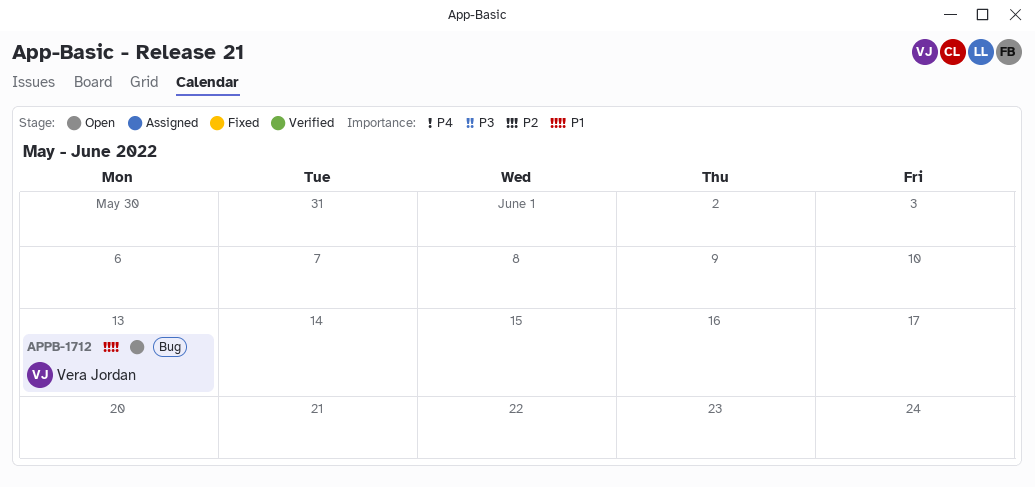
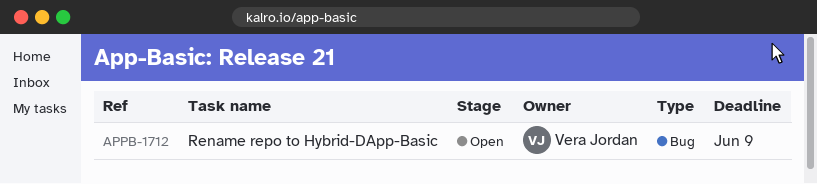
APPB-1712, due: Jun 13 -> Jun 9

